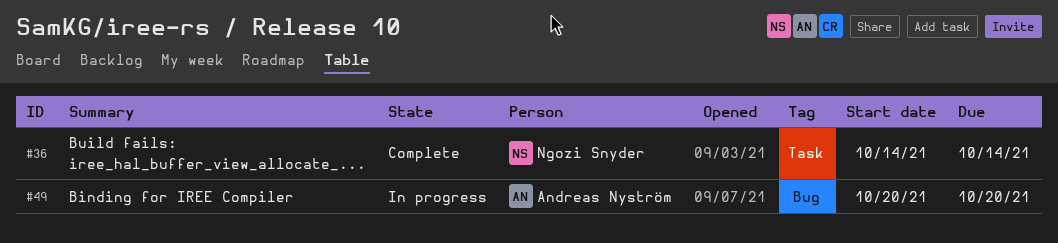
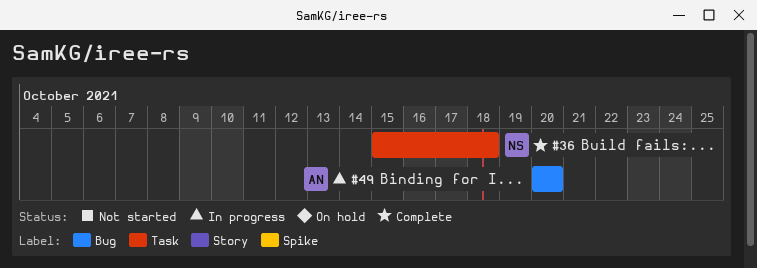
#36, start: Oct 14 -> Oct 15
#36, due: Oct 14 -> Oct 18

